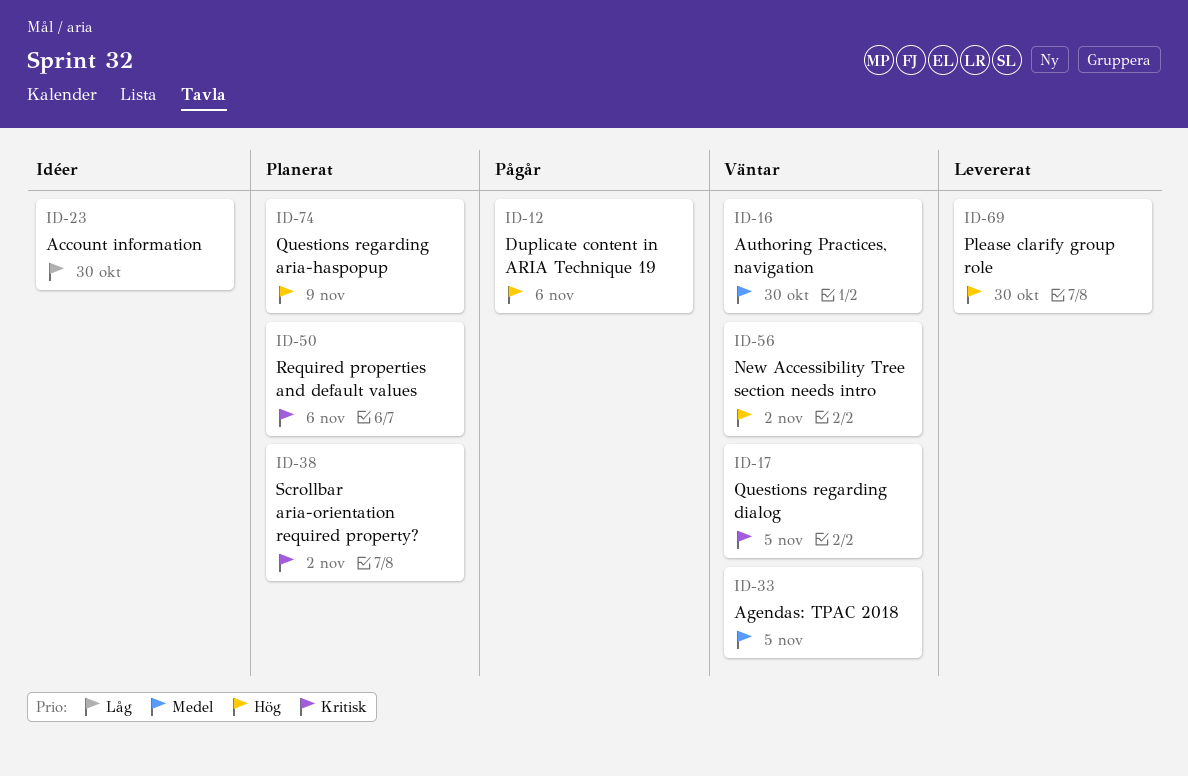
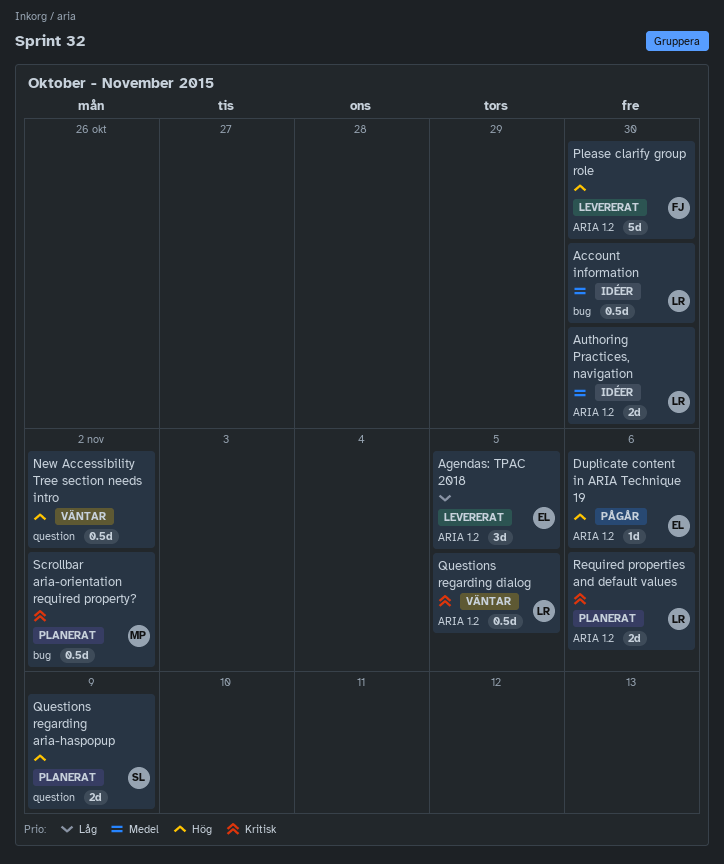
Account information, priority: Låg -> Medel
Agendas: TPAC 2018, status: Väntar -> Levererat
Agendas: TPAC 2018, priority: Medel -> Låg
Authoring Practices, navigation, status: Väntar -> Idéer

